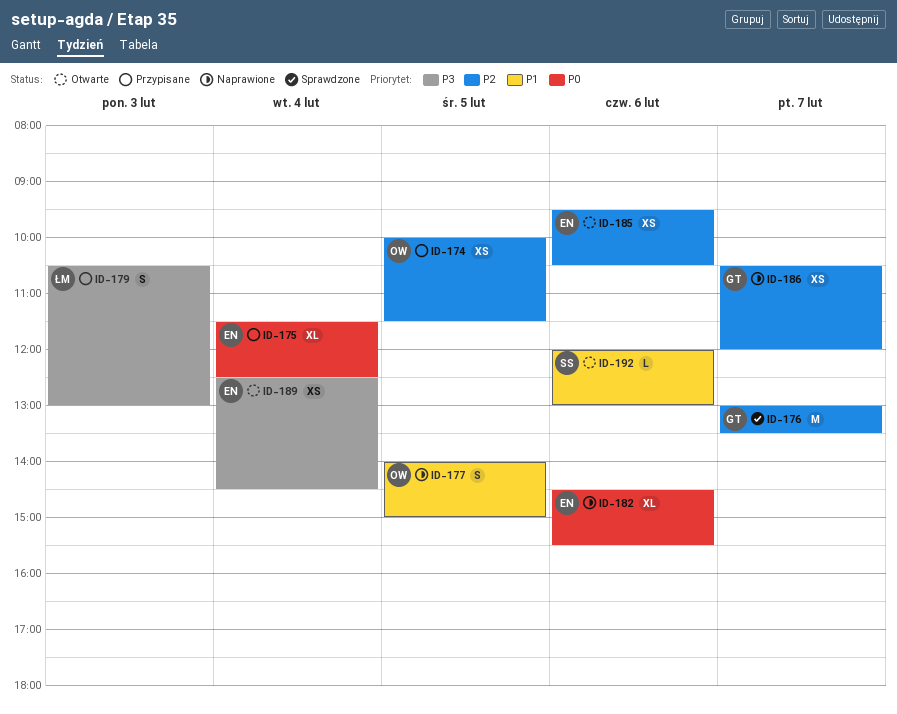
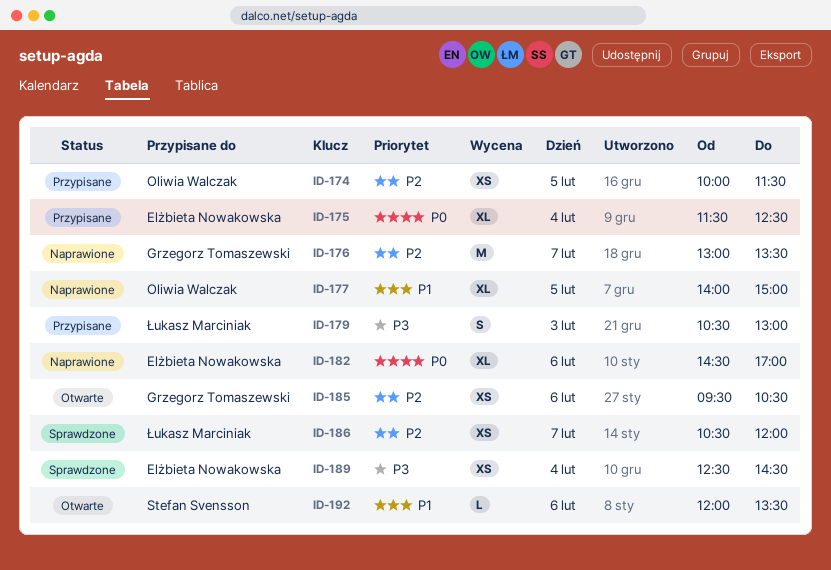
ID-176, status: Sprawdzone -> Naprawione
ID-177, estimate: S -> XL
ID-182, ends: 15:30 -> 17:00
ID-185, owner: Elżbieta Nowakowska -> Grzegorz Tomaszewski
ID-186, status: Naprawione -> Sprawdzone
ID-186, owner: Grzegorz Tomaszewski -> Łukasz Marciniak
ID-189, status: Otwarte -> Sprawdzone
ID-192, ends: 13:00 -> 13:30

